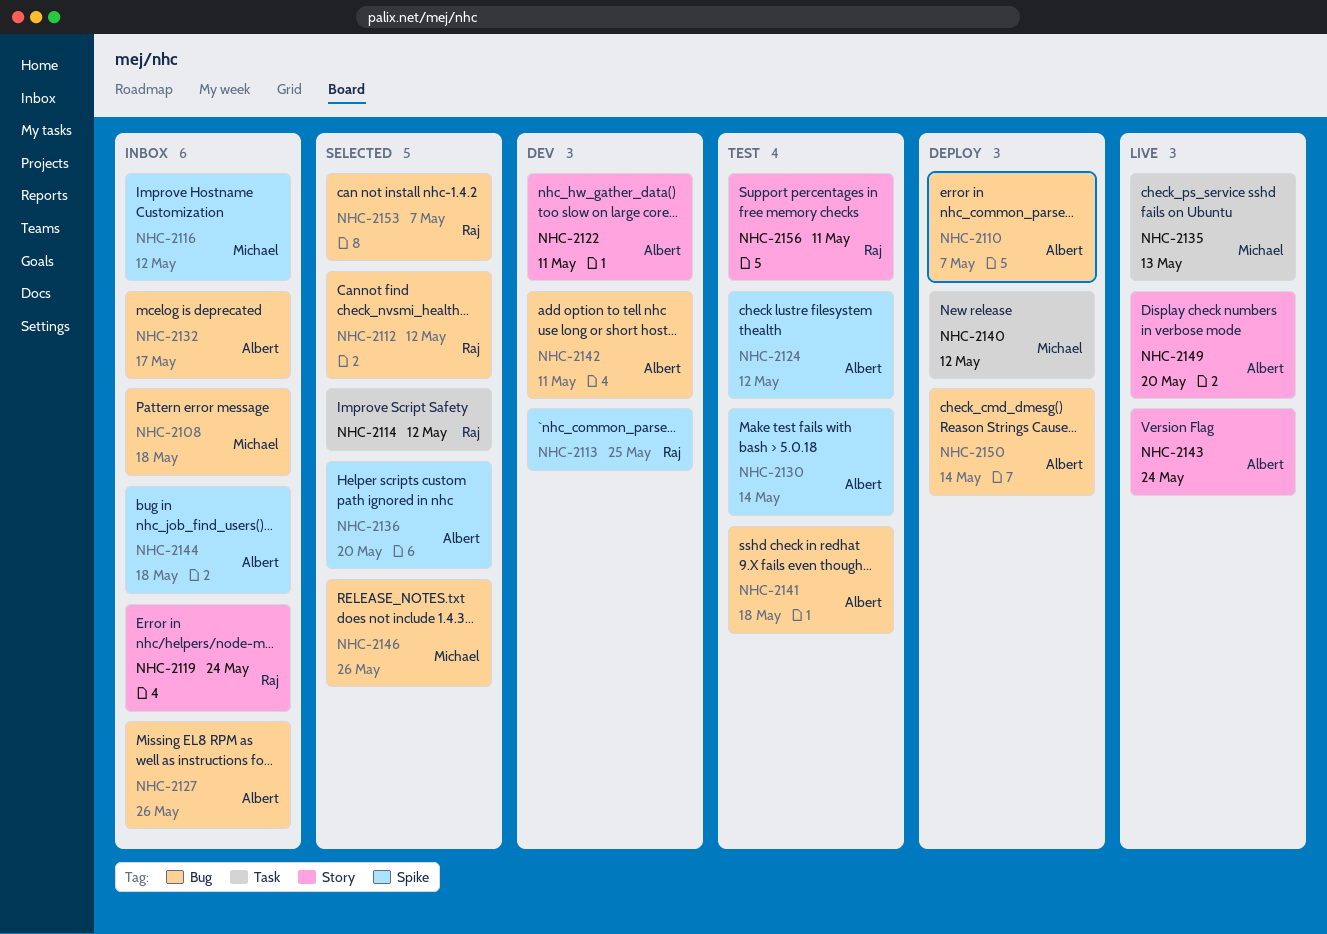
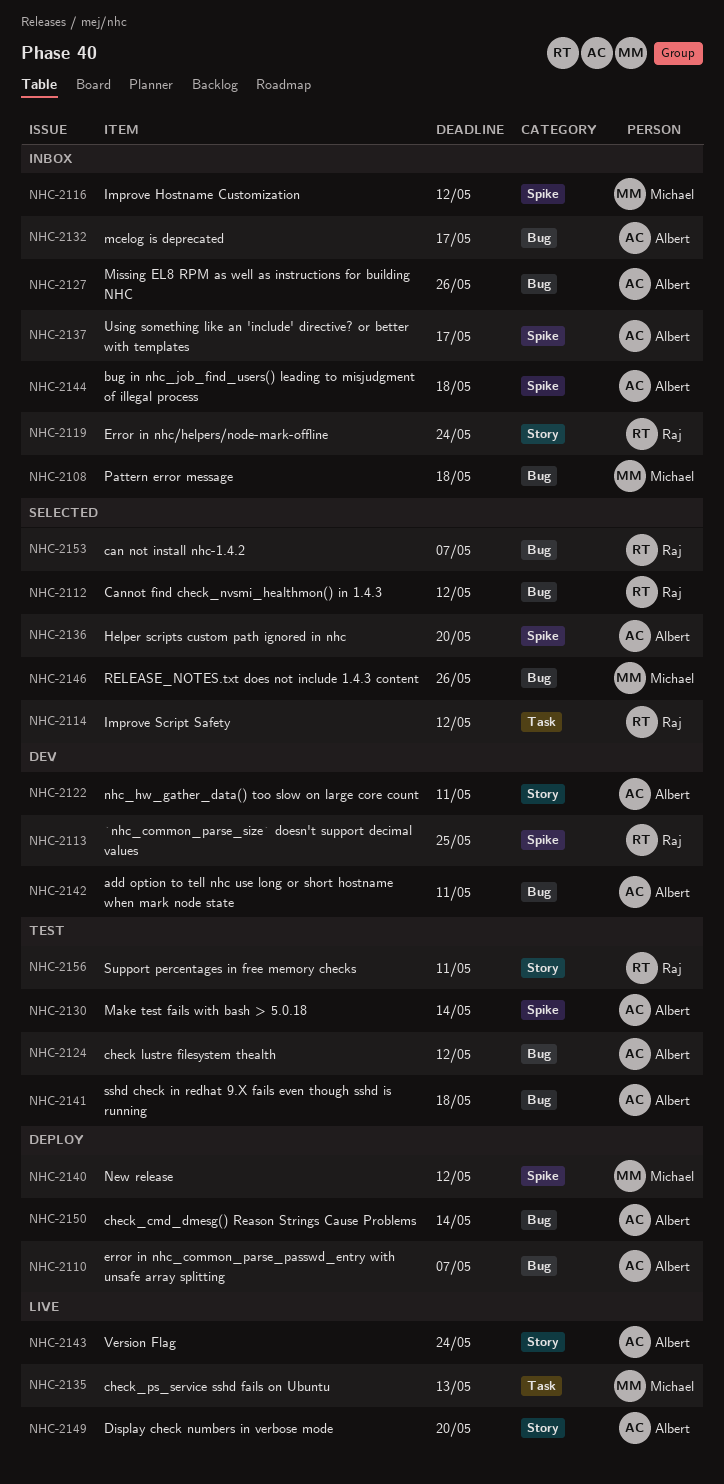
NHC-2124, label: Spike -> Bug
NHC-2137: none -> present
NHC-2140, label: Task -> Spike

